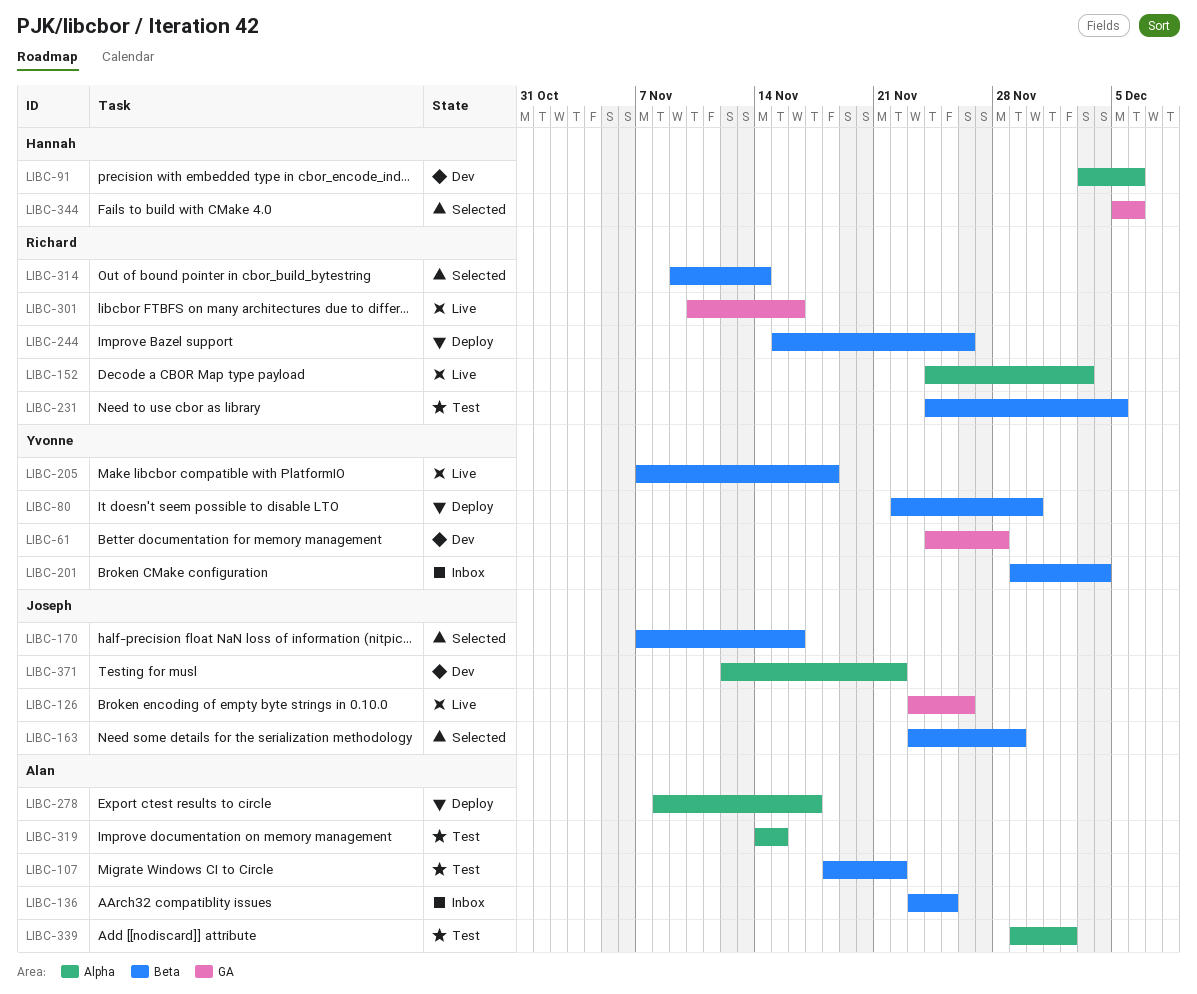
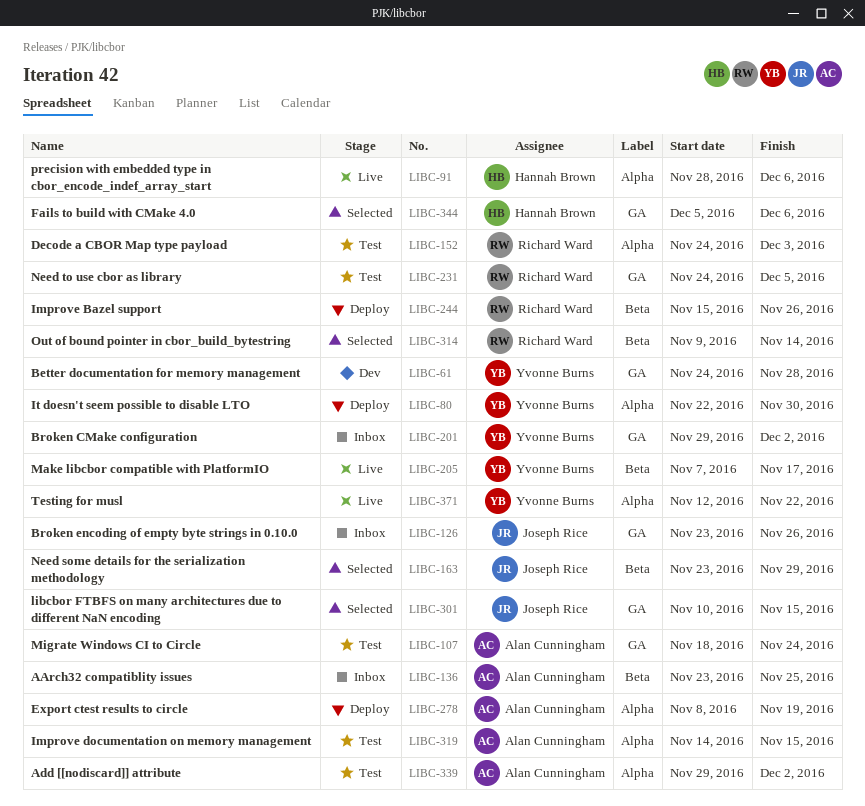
LIBC-80, label: Beta -> Alpha
LIBC-91, status: Dev -> Live
LIBC-91, start: Dec 3 -> Nov 28
LIBC-107, label: Beta -> GA
LIBC-107, due: Nov 22 -> Nov 24
LIBC-126, status: Live -> Inbox
LIBC-152, status: Live -> Test
LIBC-170: present -> none
LIBC-201, label: Beta -> GA
LIBC-201, due: Dec 4 -> Dec 2
LIBC-205, due: Nov 18 -> Nov 17
LIBC-231, label: Beta -> GA
LIBC-278, due: Nov 17 -> Nov 19
LIBC-301, status: Live -> Selected
LIBC-301, owner: Richard Ward -> Joseph Rice
LIBC-301, due: Nov 16 -> Nov 15
LIBC-371, status: Dev -> Live
LIBC-371, owner: Joseph Rice -> Yvonne Burns

